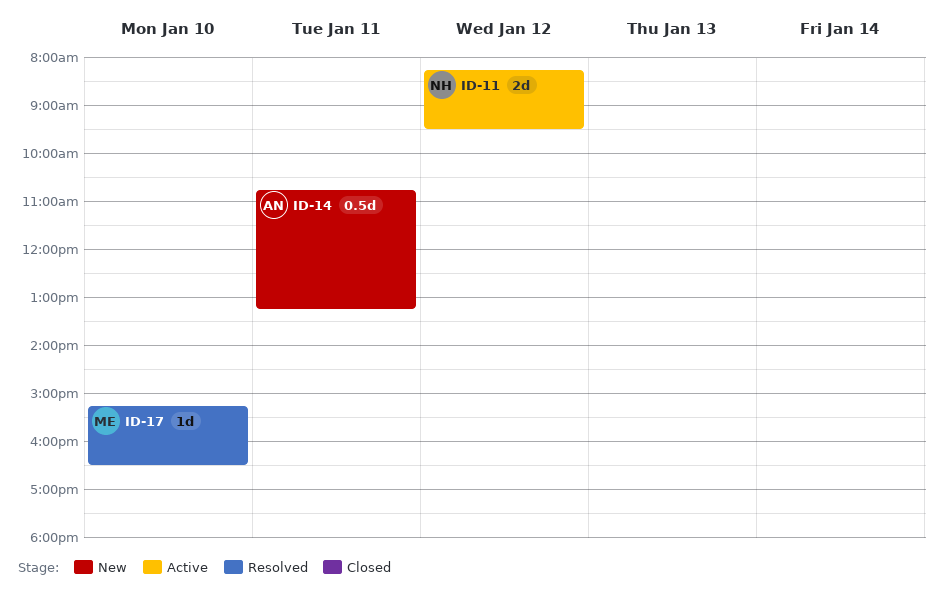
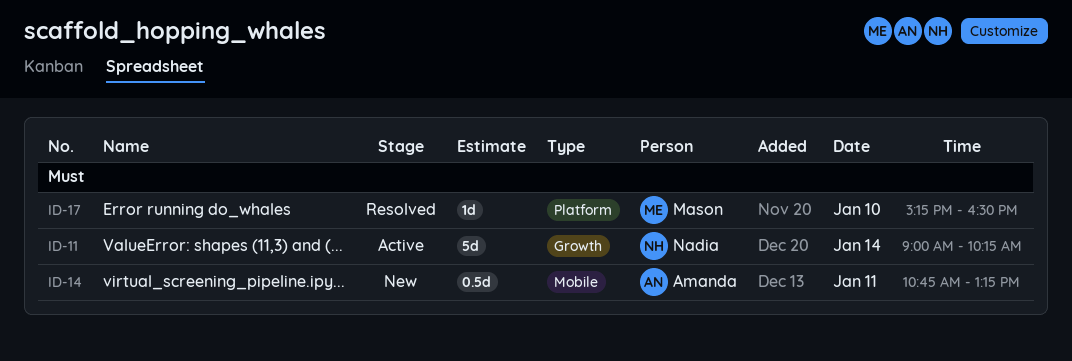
ID-11, estimate: 2d -> 5d
ID-11, day: Jan 12 -> Jan 14
ID-11, begins: 08:15 -> 09:00
ID-11, ends: 09:30 -> 10:15

